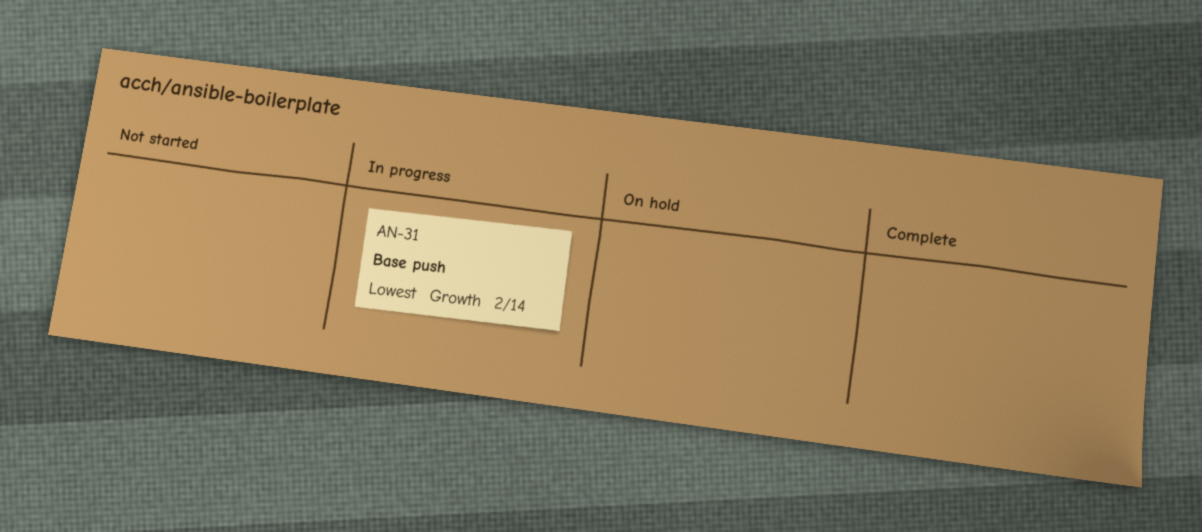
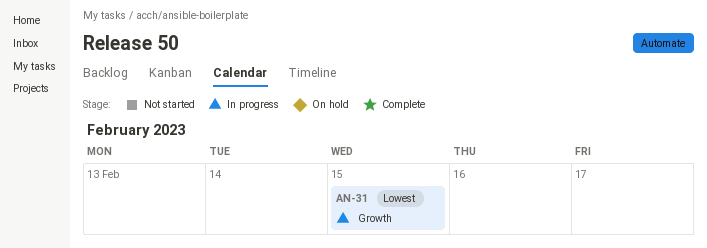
AN-31, due: Feb 14 -> Feb 15

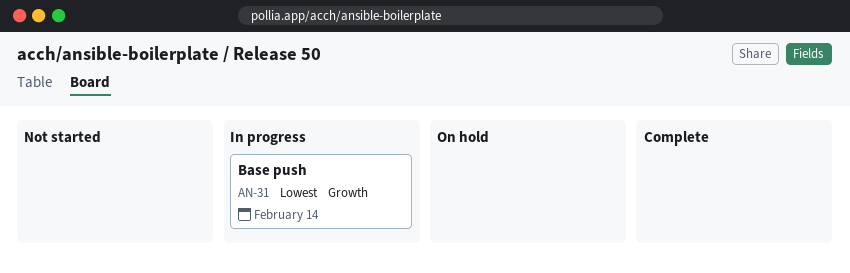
AN-31, due: Feb 15 -> Feb 14

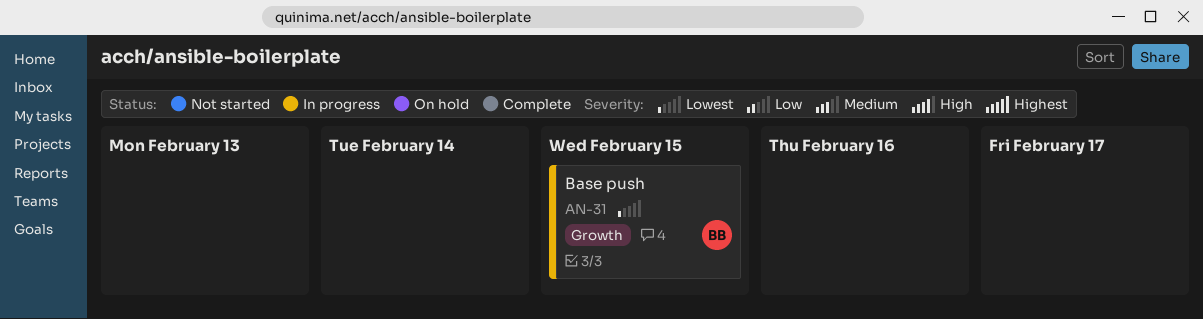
AN-31, due: Feb 14 -> Feb 15

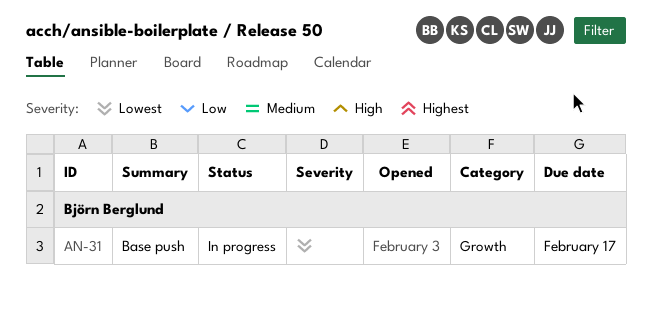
AN-31, due: Feb 15 -> Feb 17

